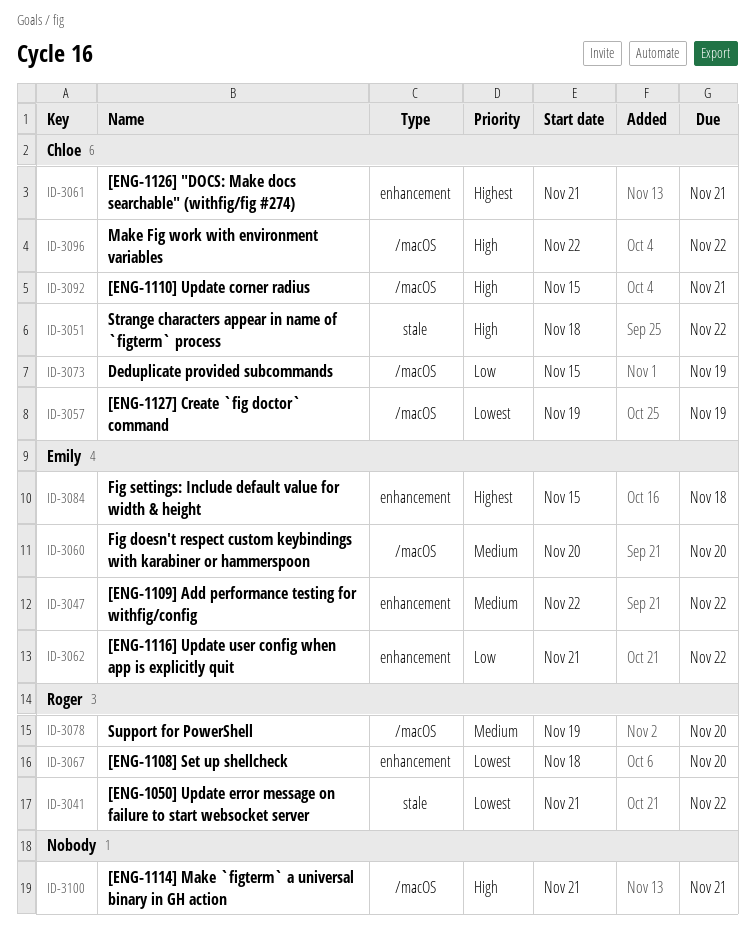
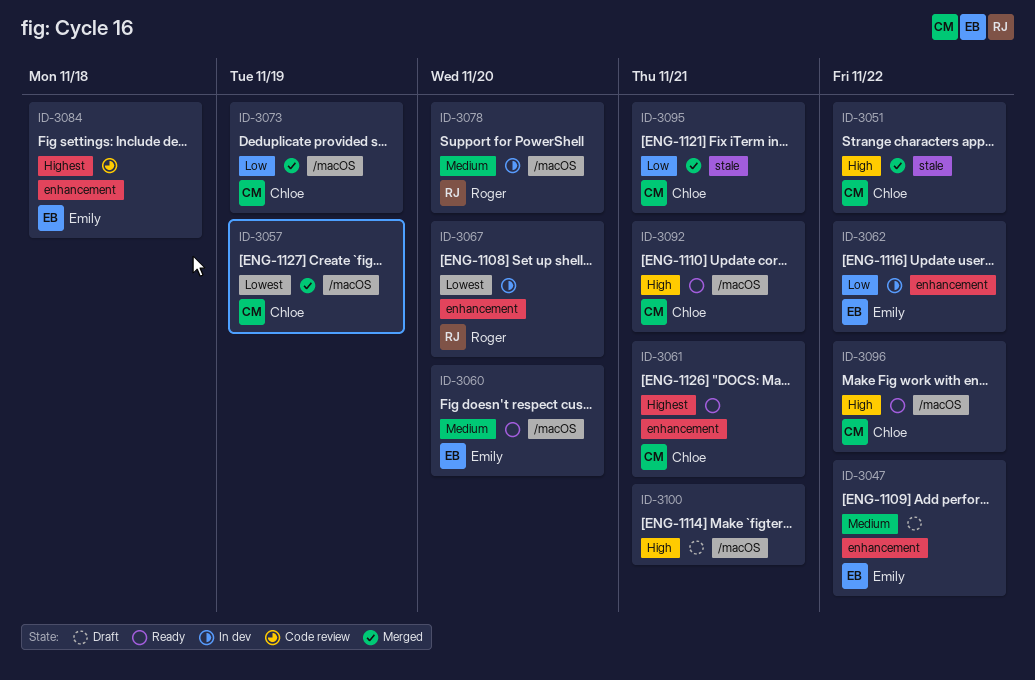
ID-3041: present -> none
ID-3095: none -> present

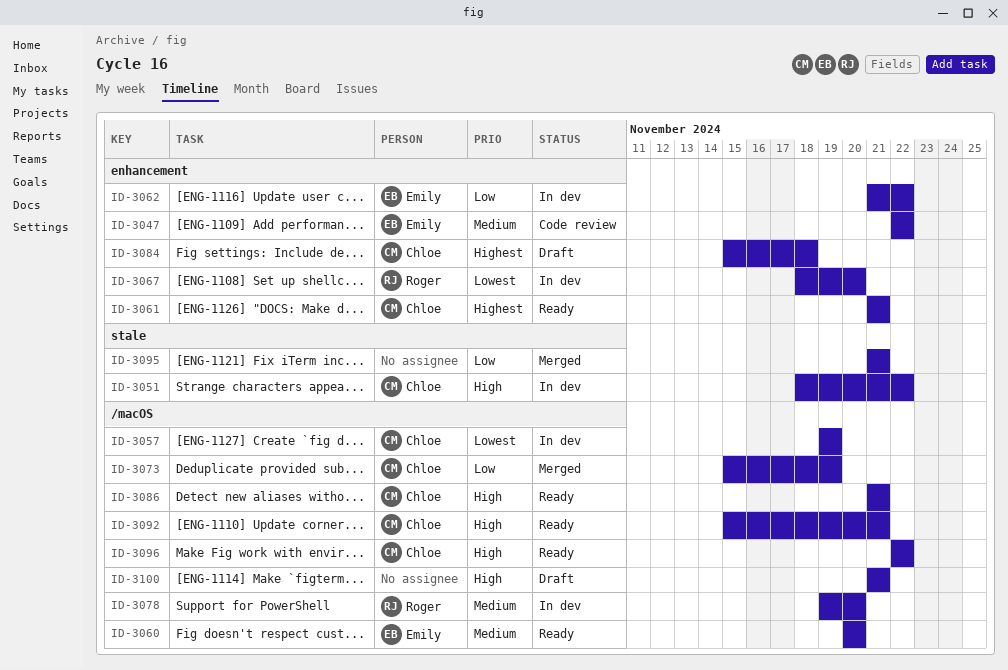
ID-3047, status: Draft -> Code review
ID-3051, status: Merged -> In dev
ID-3057, status: Merged -> In dev
ID-3084, status: Code review -> Draft
ID-3084, owner: Emily -> Chloe
ID-3086: none -> present
ID-3095, owner: Chloe -> none

